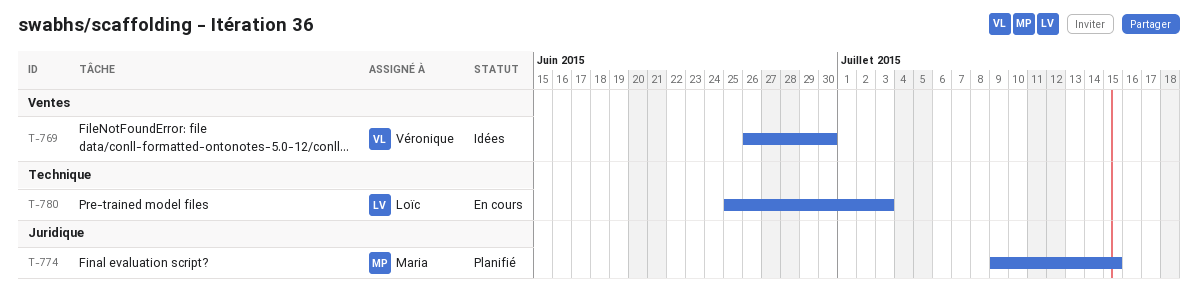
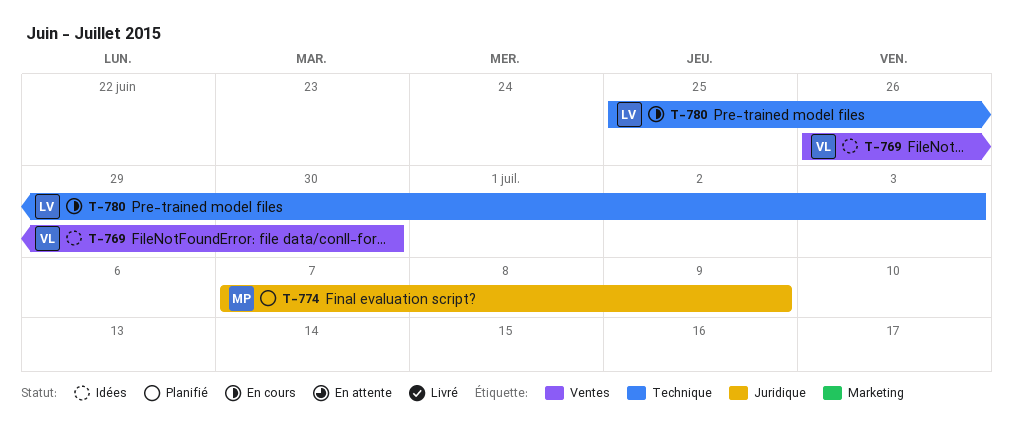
T-774, start: Jul 9 -> Jul 7
T-774, due: Jul 15 -> Jul 9

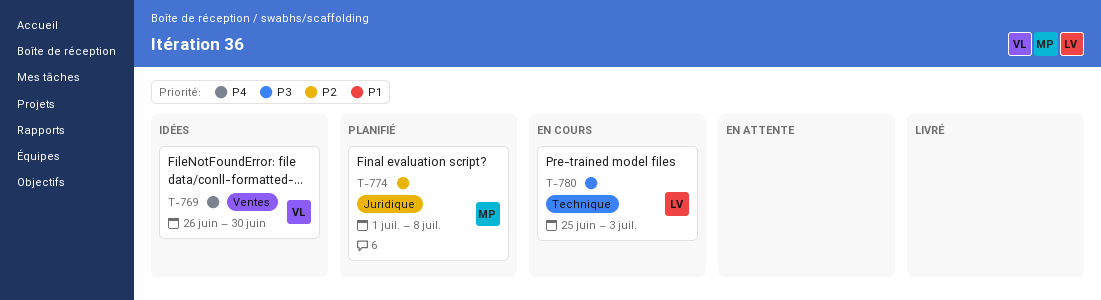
T-774, start: Jul 7 -> Jul 1
T-774, due: Jul 9 -> Jul 8

